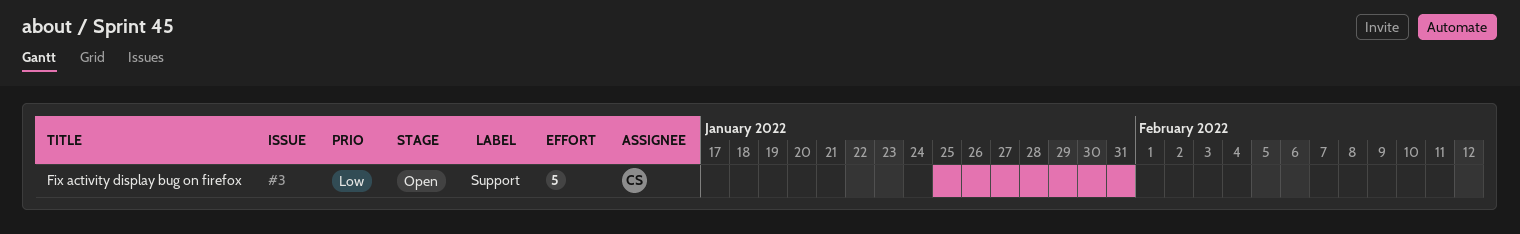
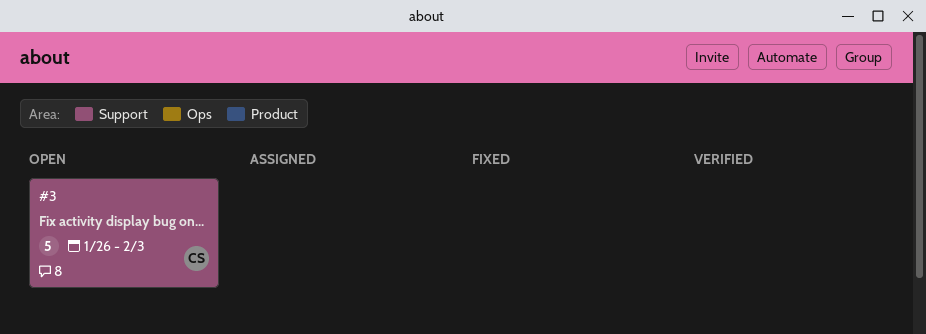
#3, start: Jan 25 -> Jan 26
#3, due: Jan 31 -> Feb 3

